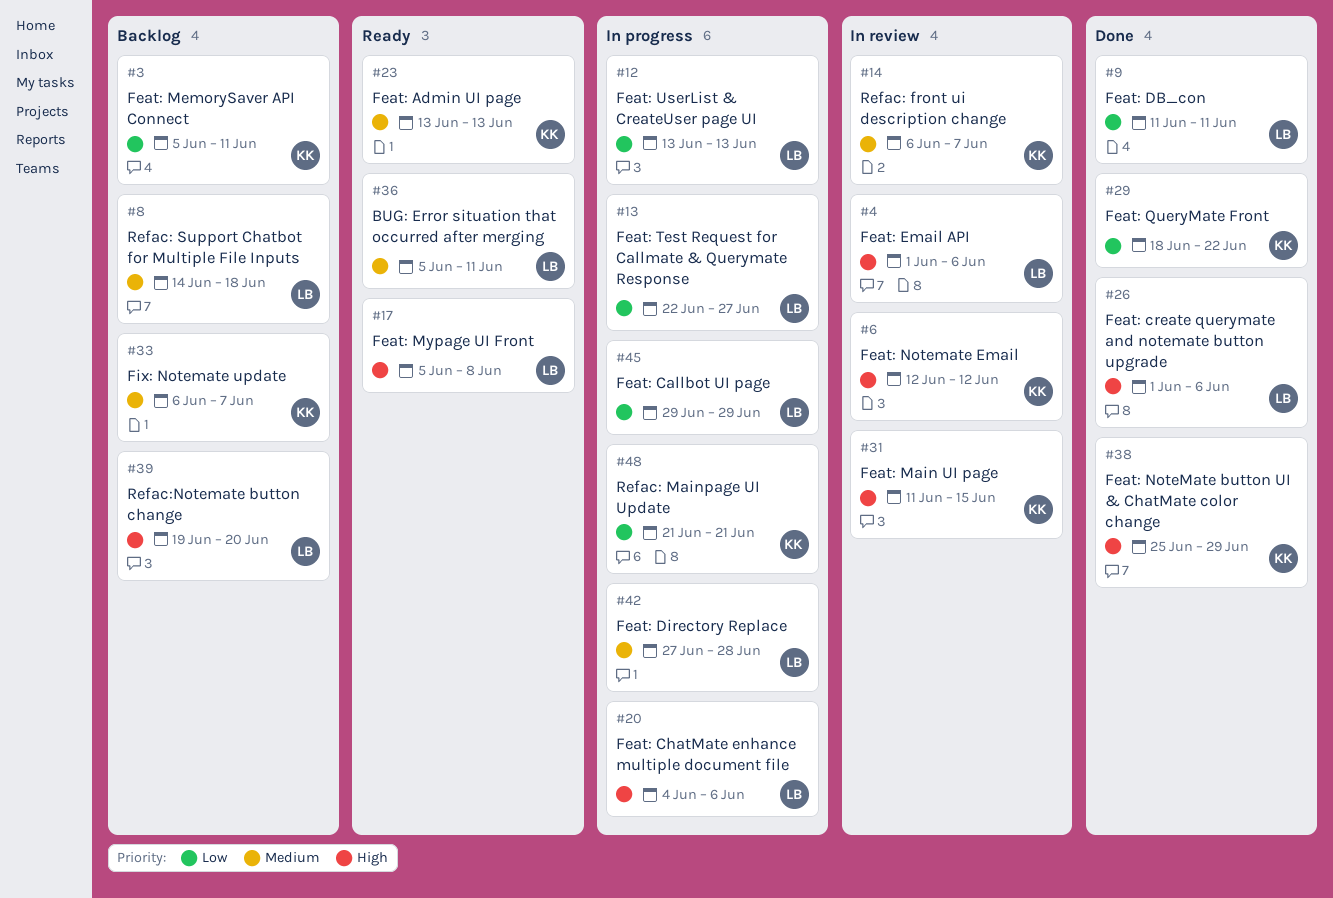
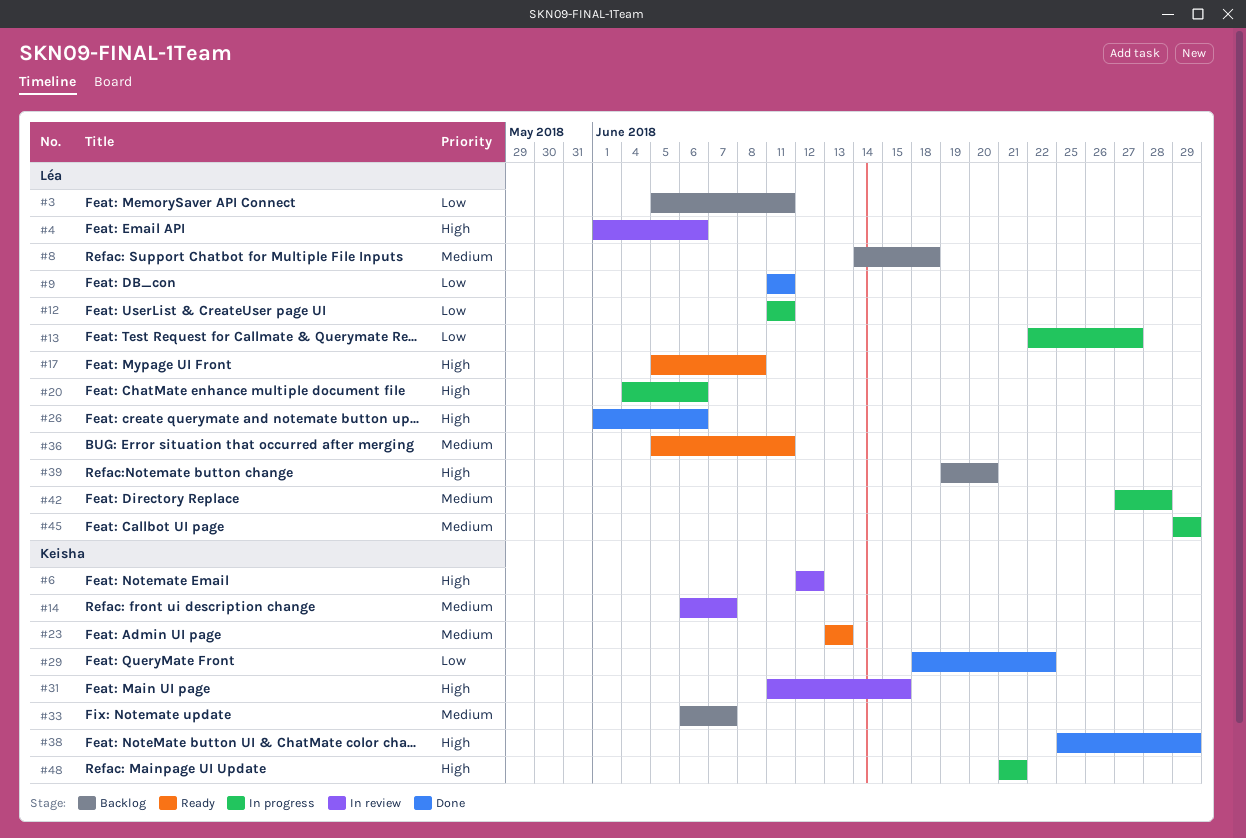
#3, owner: Keisha -> Léa
#12, start: Jun 13 -> Jun 11
#12, due: Jun 13 -> Jun 11
#45, priority: Low -> Medium
#48, priority: Low -> High

